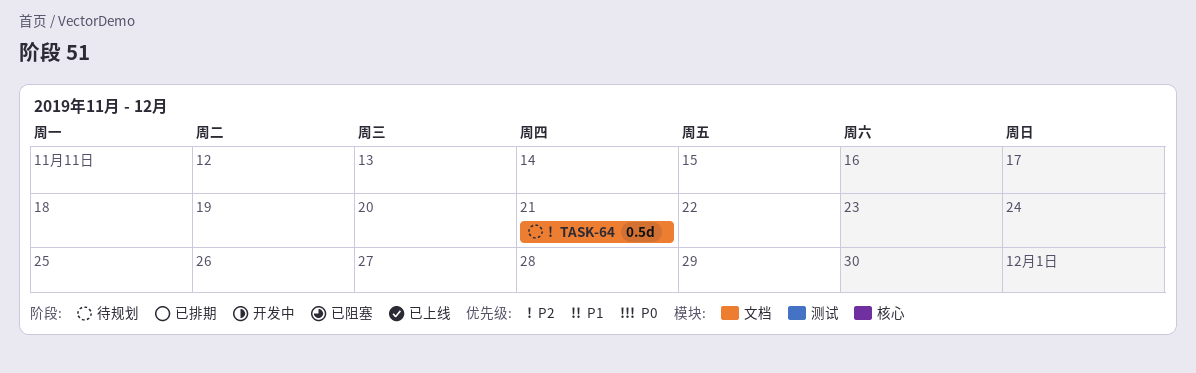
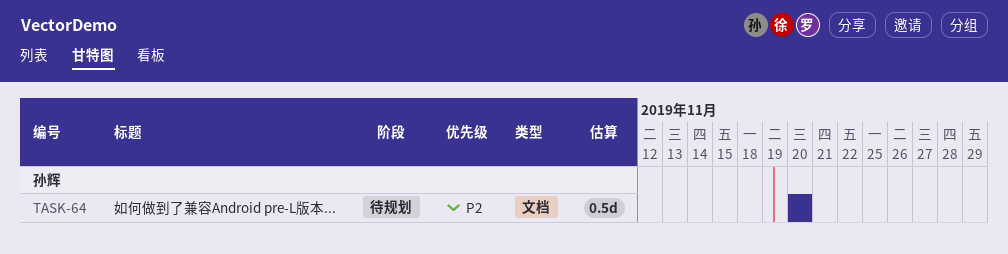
TASK-64, start: Nov 21 -> Nov 20
TASK-64, due: Nov 21 -> Nov 20

